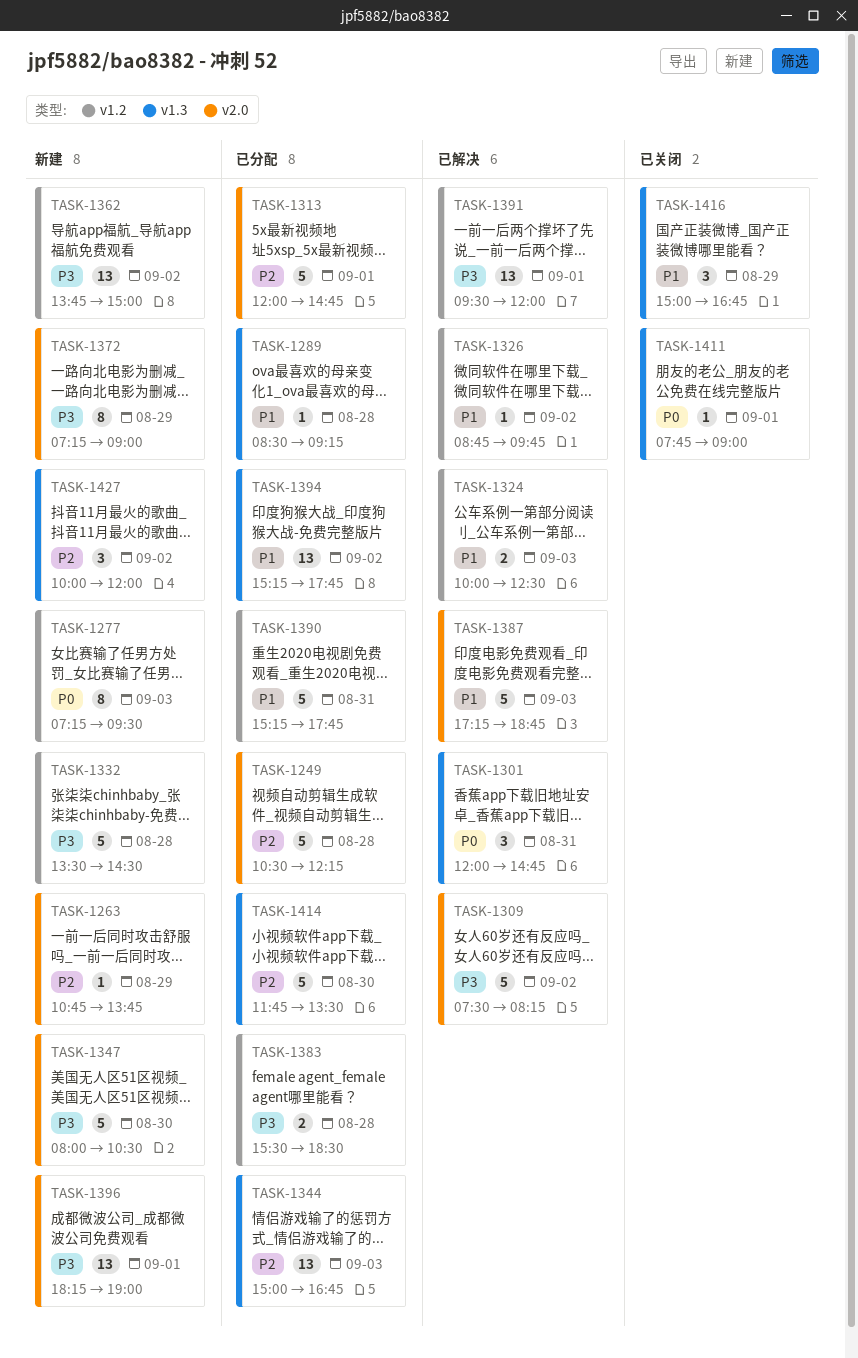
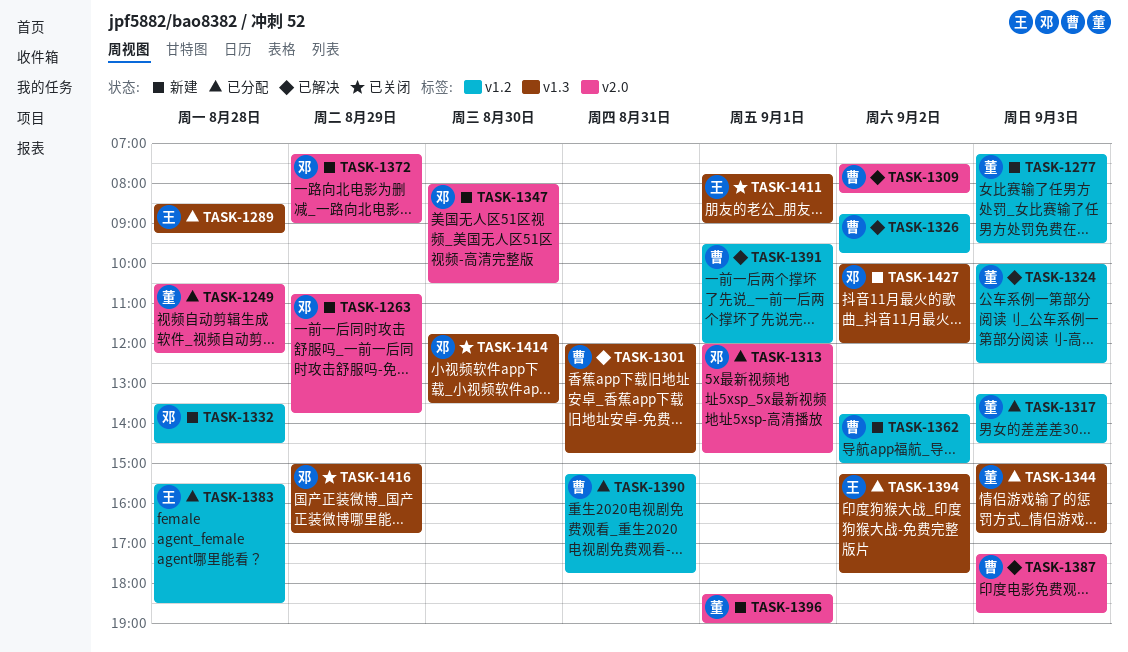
TASK-1317: none -> present
TASK-1414, status: 已分配 -> 已关闭

